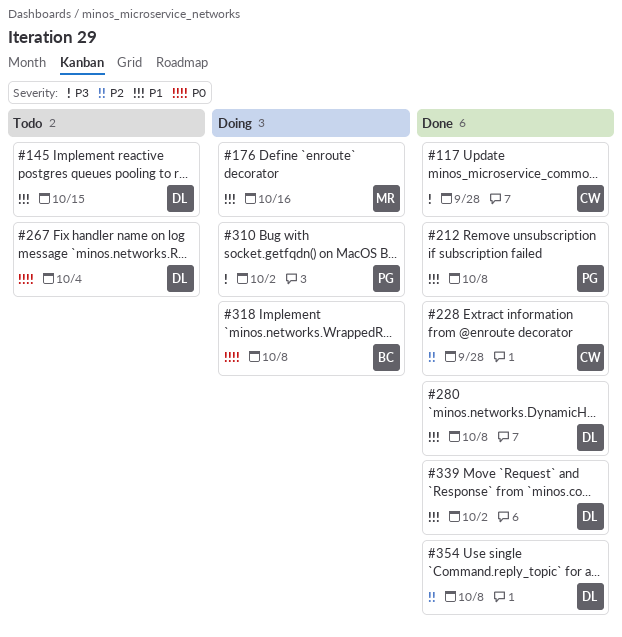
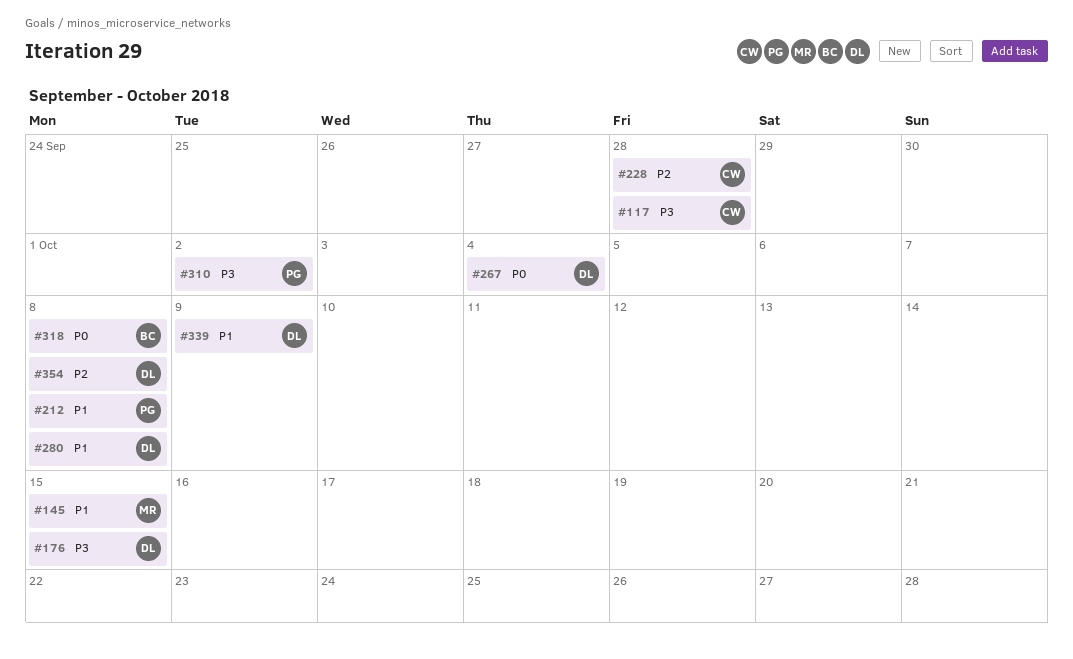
#145, owner: DL -> MR
#176, owner: MR -> DL
#176, priority: P1 -> P3
#176, due: Oct 16 -> Oct 15
#339, due: Oct 2 -> Oct 9

